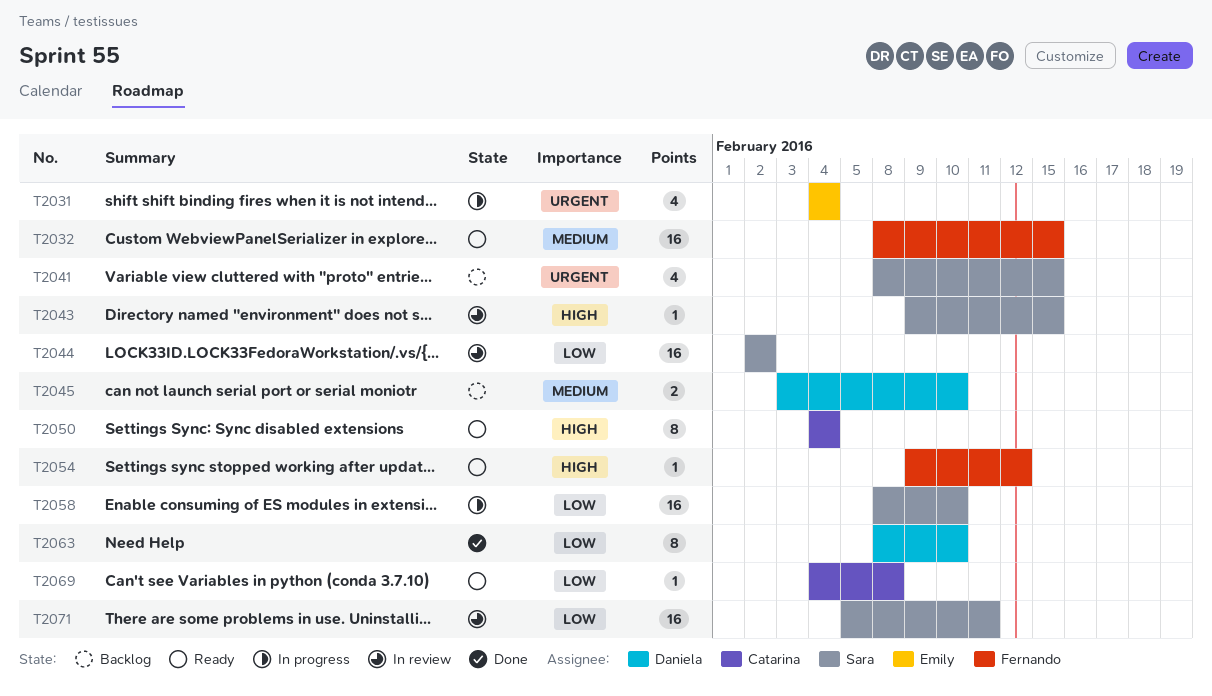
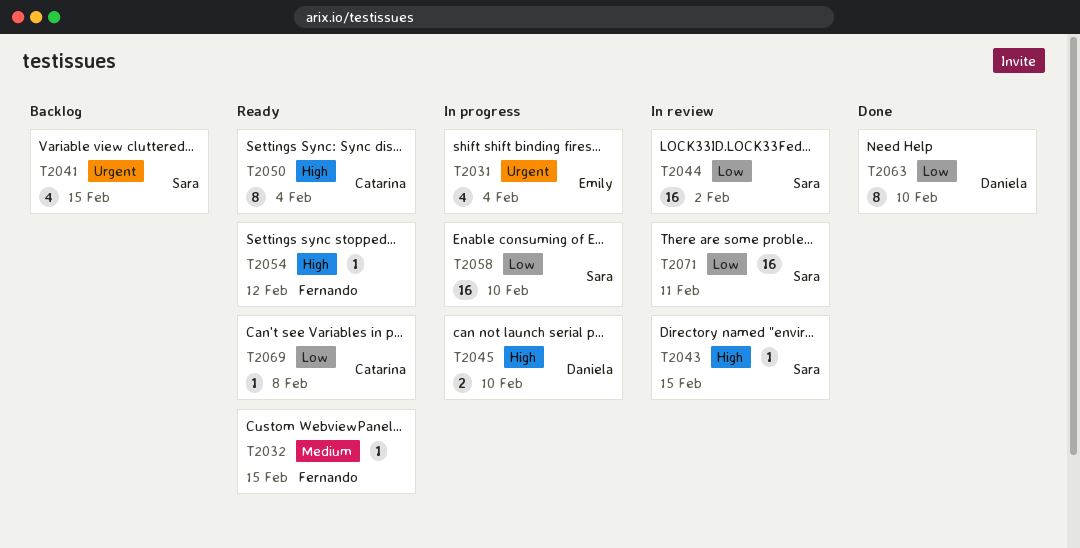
T2032, estimate: 16 -> 1
T2045, status: Backlog -> In progress
T2045, priority: Medium -> High

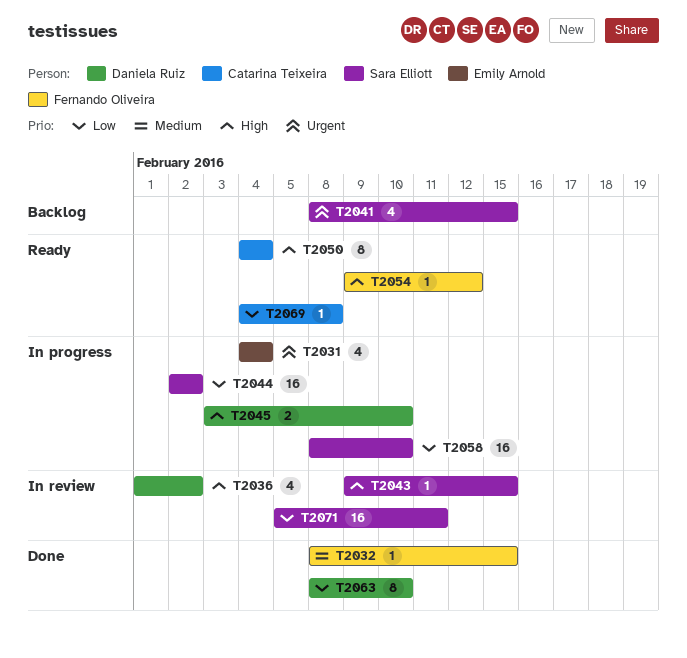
T2032, status: Ready -> Done
T2036: none -> present
T2044, status: In review -> In progress

